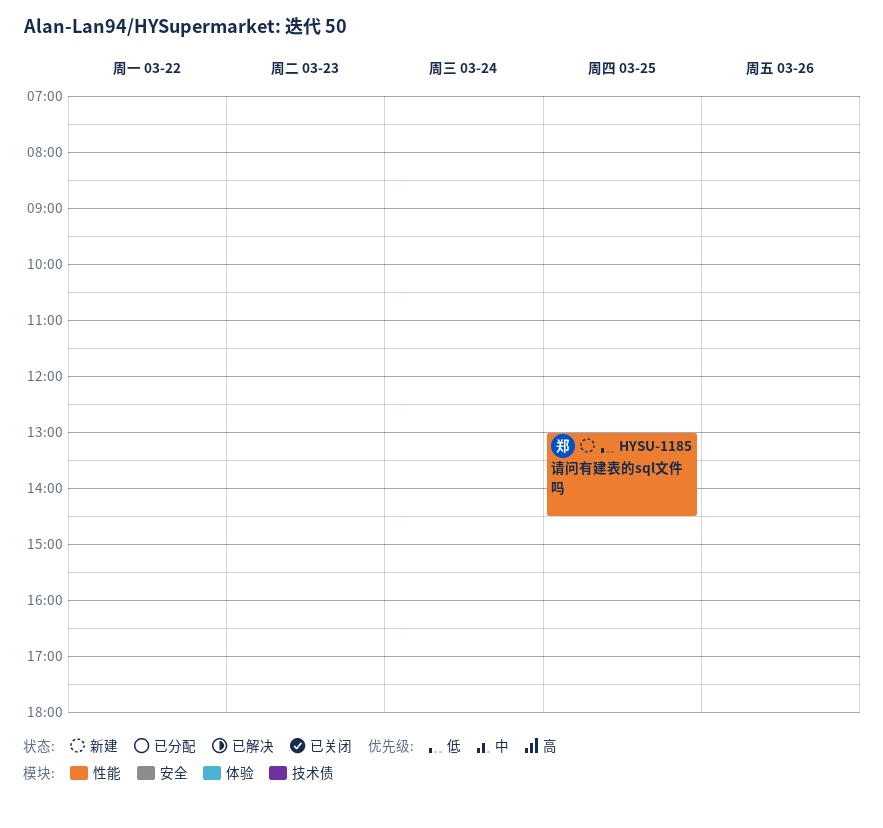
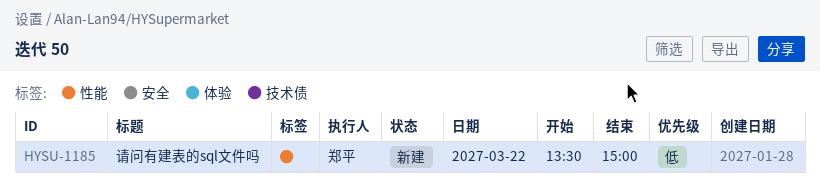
HYSU-1185, day: Mar 25 -> Mar 22
HYSU-1185, begins: 13:00 -> 13:30
HYSU-1185, ends: 14:30 -> 15:00

